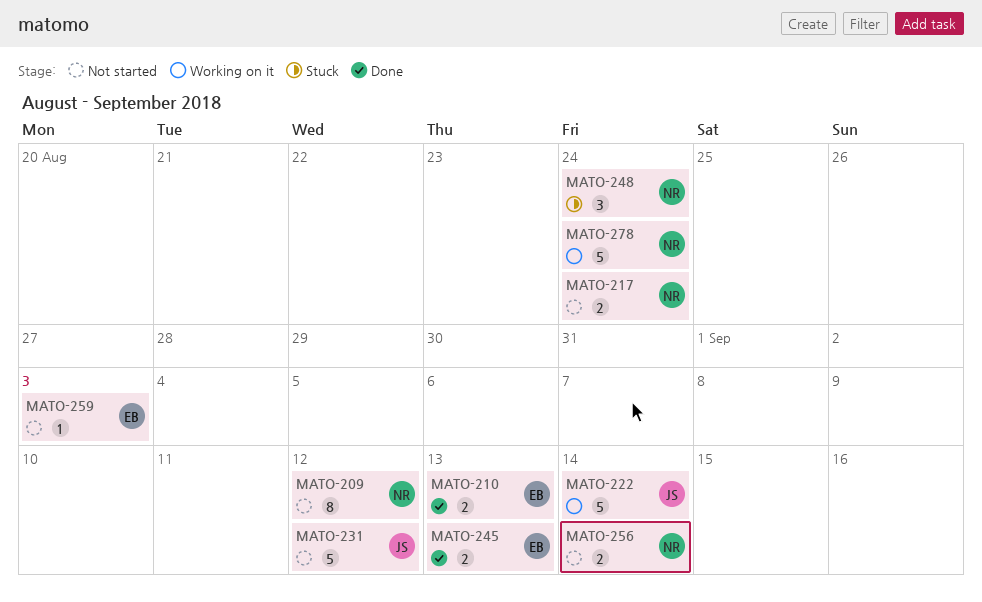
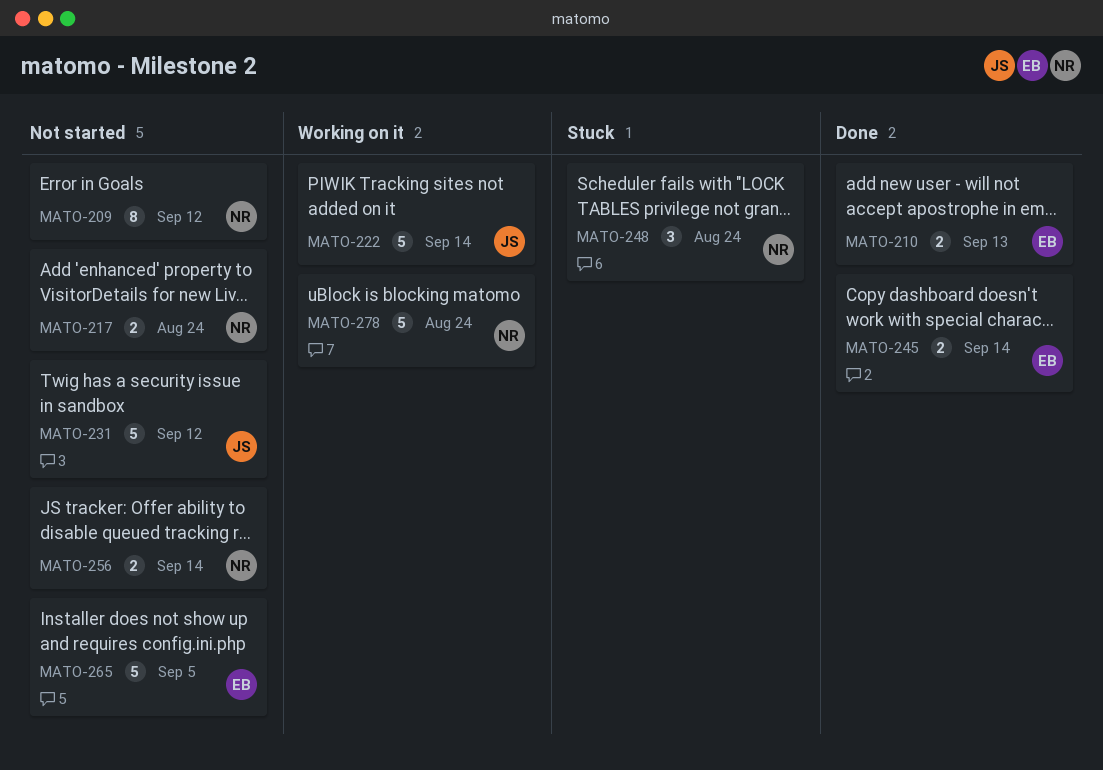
MATO-245, due: Sep 13 -> Sep 14
MATO-259: present -> none
MATO-265: none -> present

